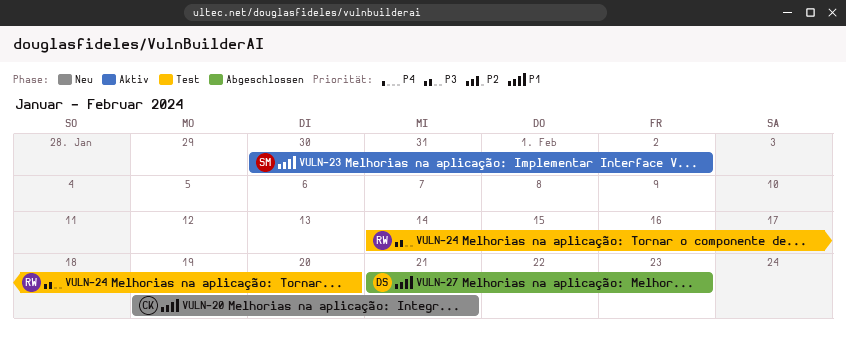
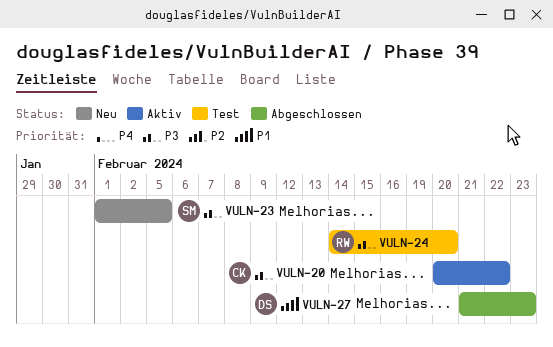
VULN-20, status: Neu -> Aktiv
VULN-20, priority: P1 -> P3
VULN-20, start: Feb 19 -> Feb 20
VULN-20, due: Feb 21 -> Feb 22
VULN-23, status: Aktiv -> Neu
VULN-23, priority: P1 -> P3
VULN-23, start: Jan 30 -> Feb 1
VULN-23, due: Feb 2 -> Feb 5

